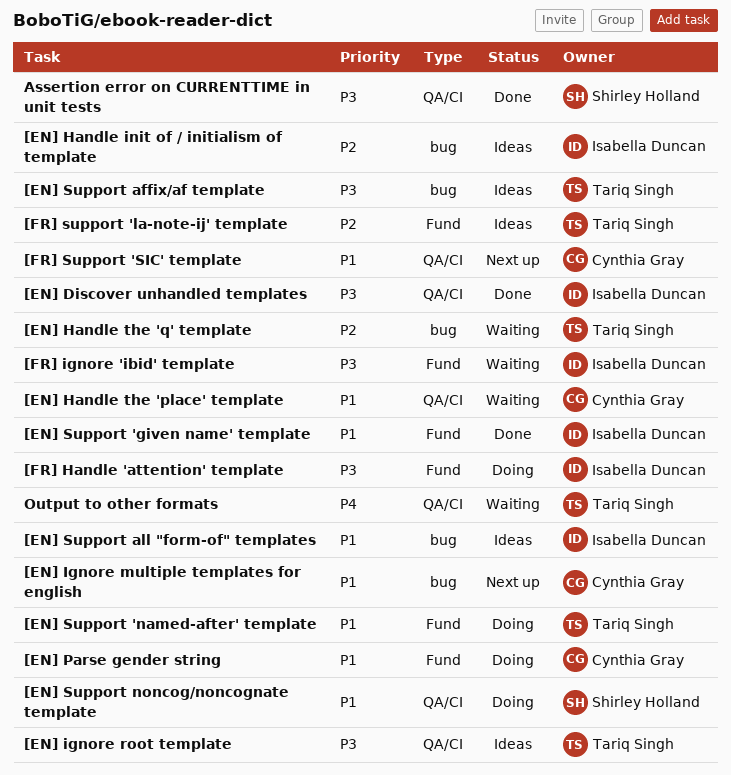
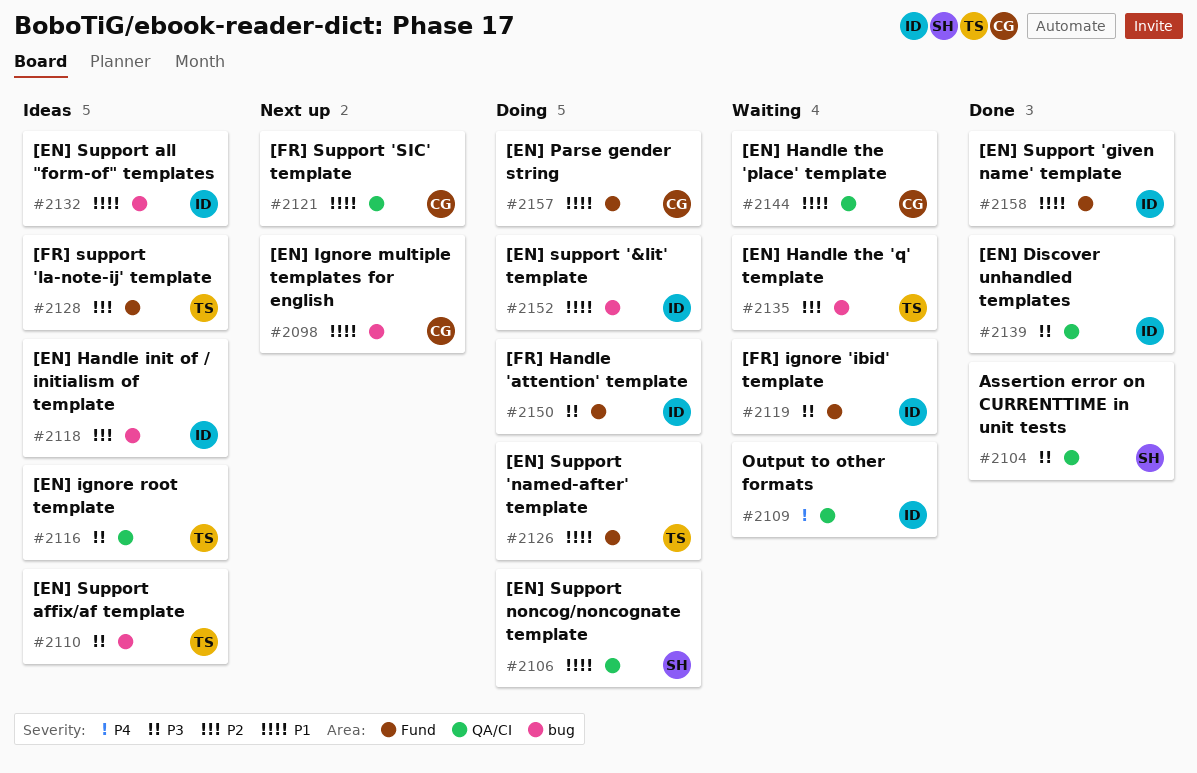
[EN] support '&lit' template: none -> present
Output to other formats, owner: Tariq Singh -> Isabella Duncan

